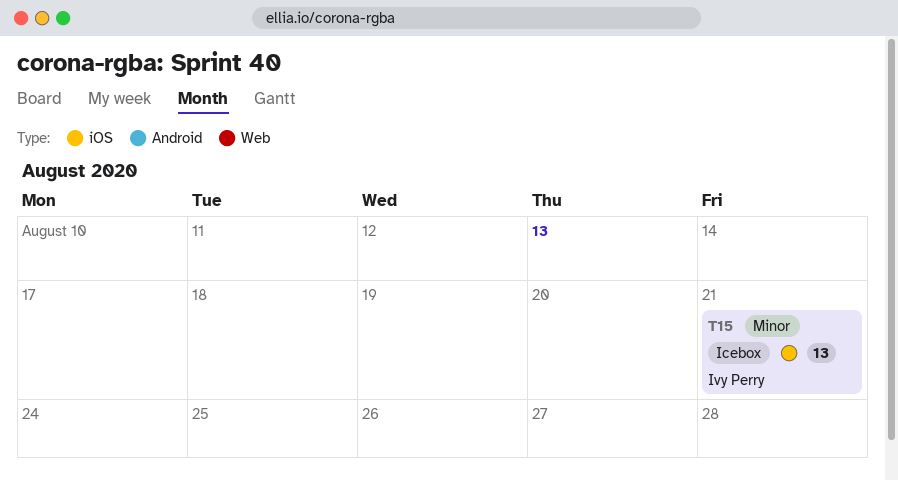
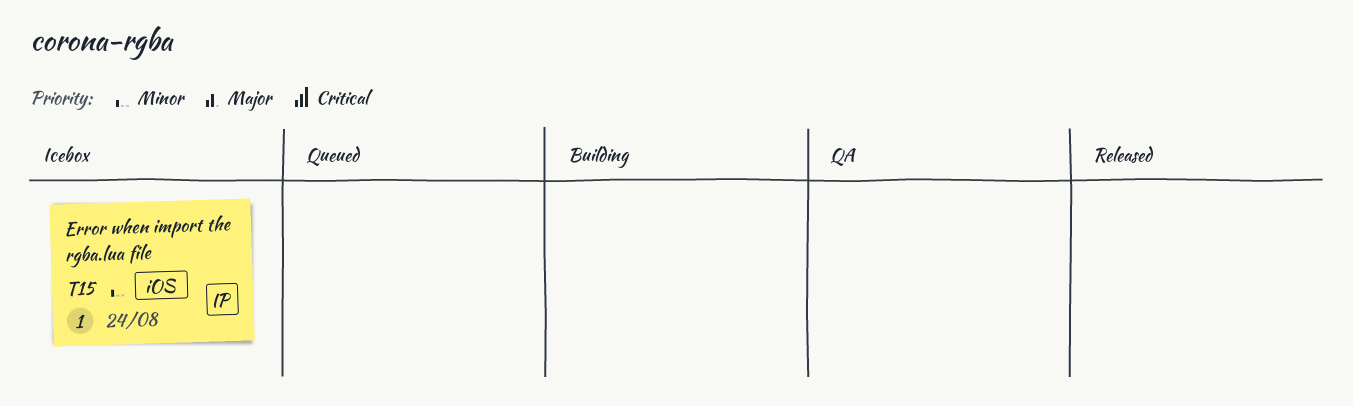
T15, estimate: 13 -> 1
T15, due: Aug 21 -> Aug 24

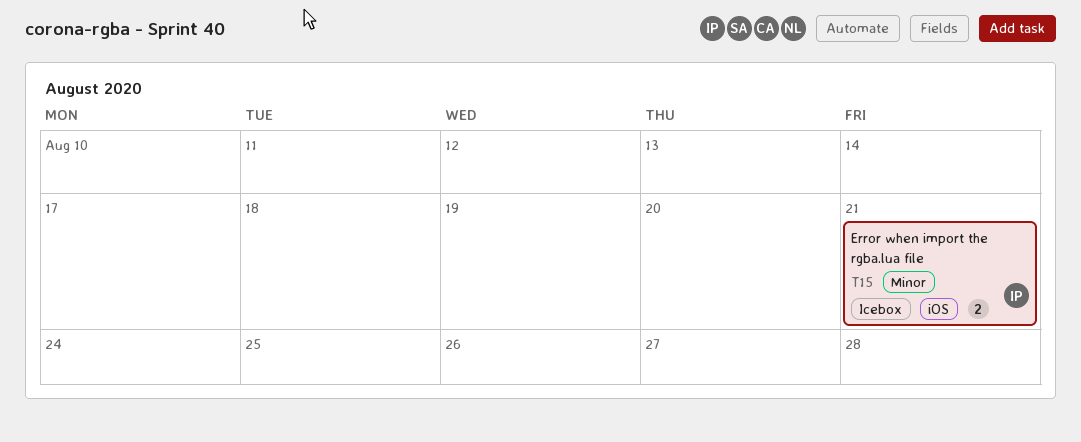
T15, estimate: 1 -> 2
T15, due: Aug 24 -> Aug 21

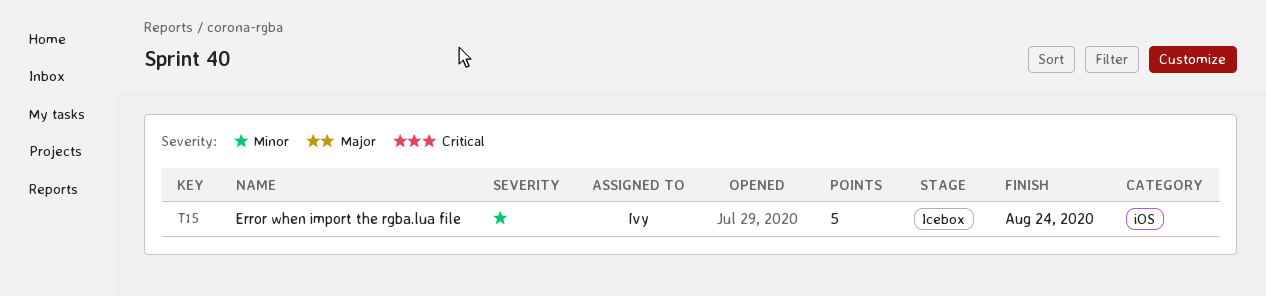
T15, estimate: 2 -> 5
T15, due: Aug 21 -> Aug 24

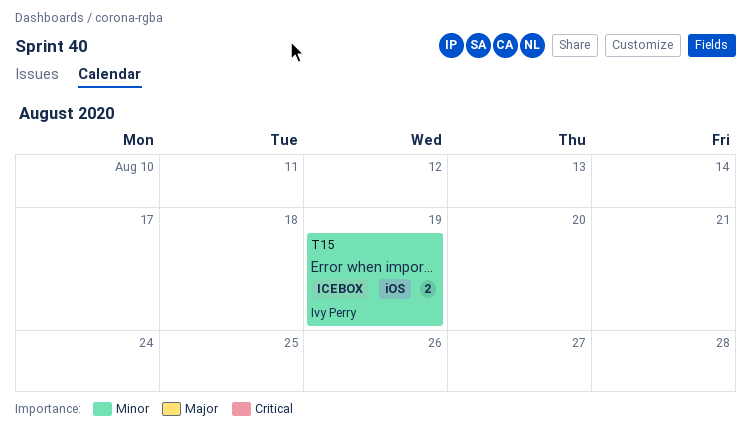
T15, estimate: 5 -> 2
T15, due: Aug 24 -> Aug 19

